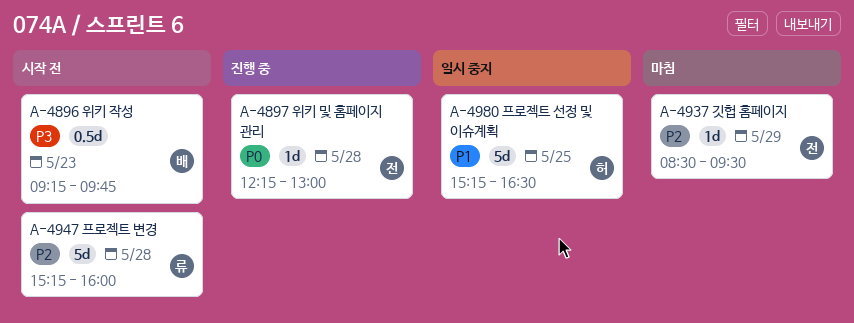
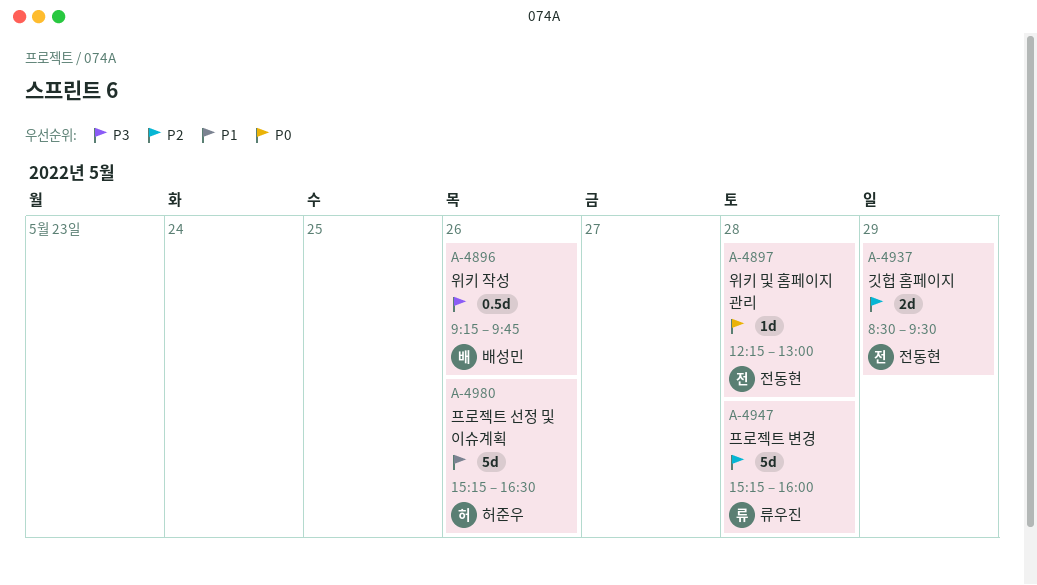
A-4896, day: May 23 -> May 26
A-4937, estimate: 1d -> 2d
A-4980, day: May 25 -> May 26

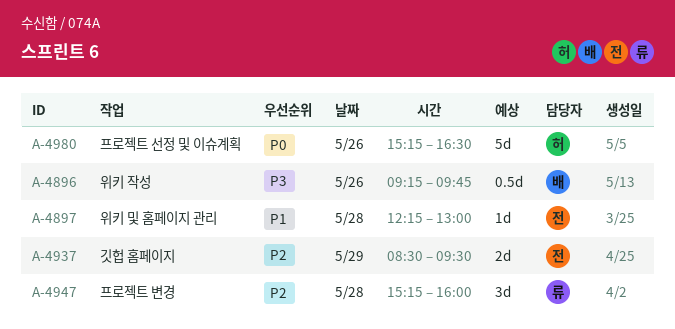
A-4897, priority: P0 -> P1
A-4947, estimate: 5d -> 3d
A-4980, priority: P1 -> P0

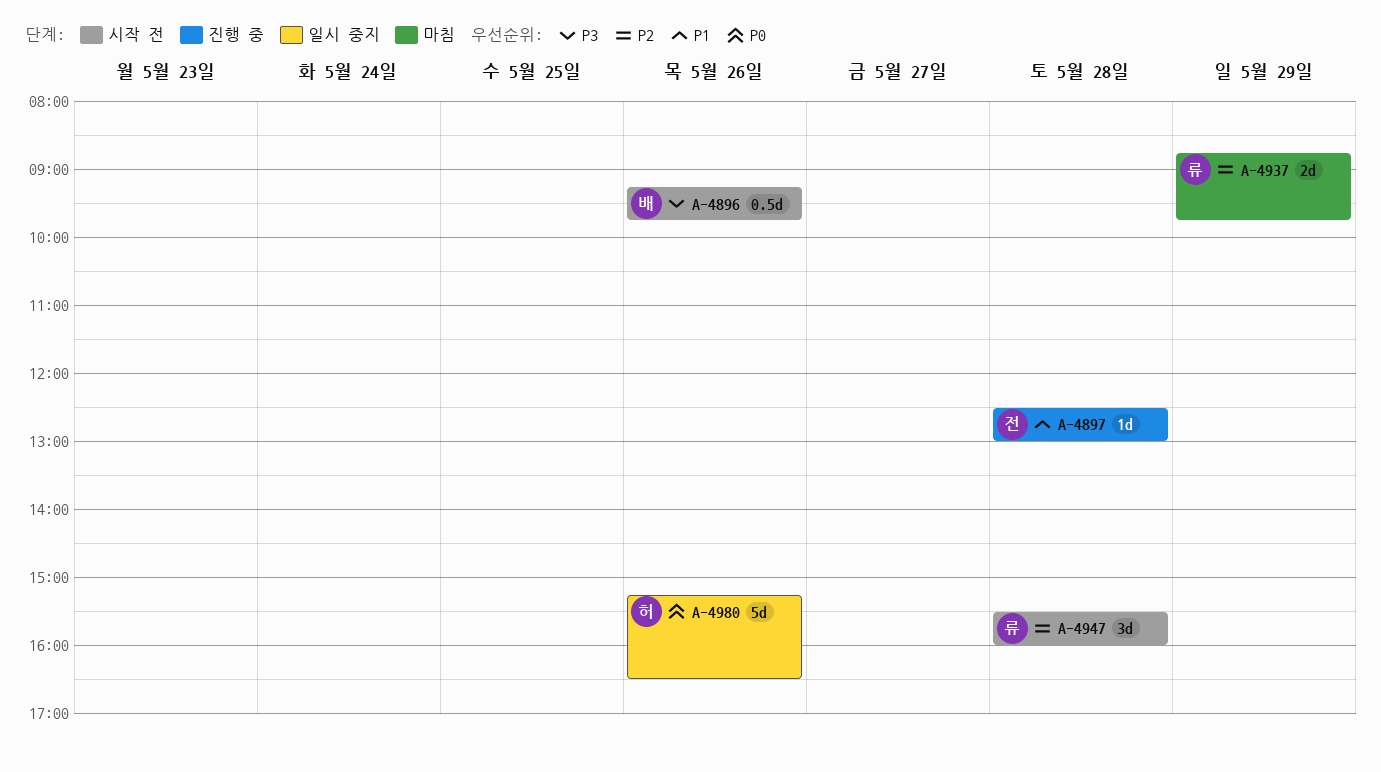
A-4897, begins: 12:15 -> 12:30
A-4937, owner: 전 -> 류
A-4937, begins: 08:30 -> 08:45
A-4937, ends: 09:30 -> 09:45
A-4947, begins: 15:15 -> 15:30

